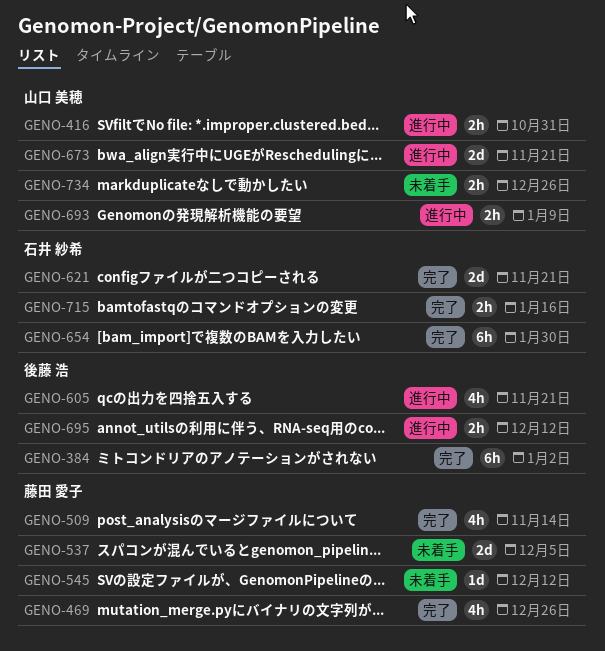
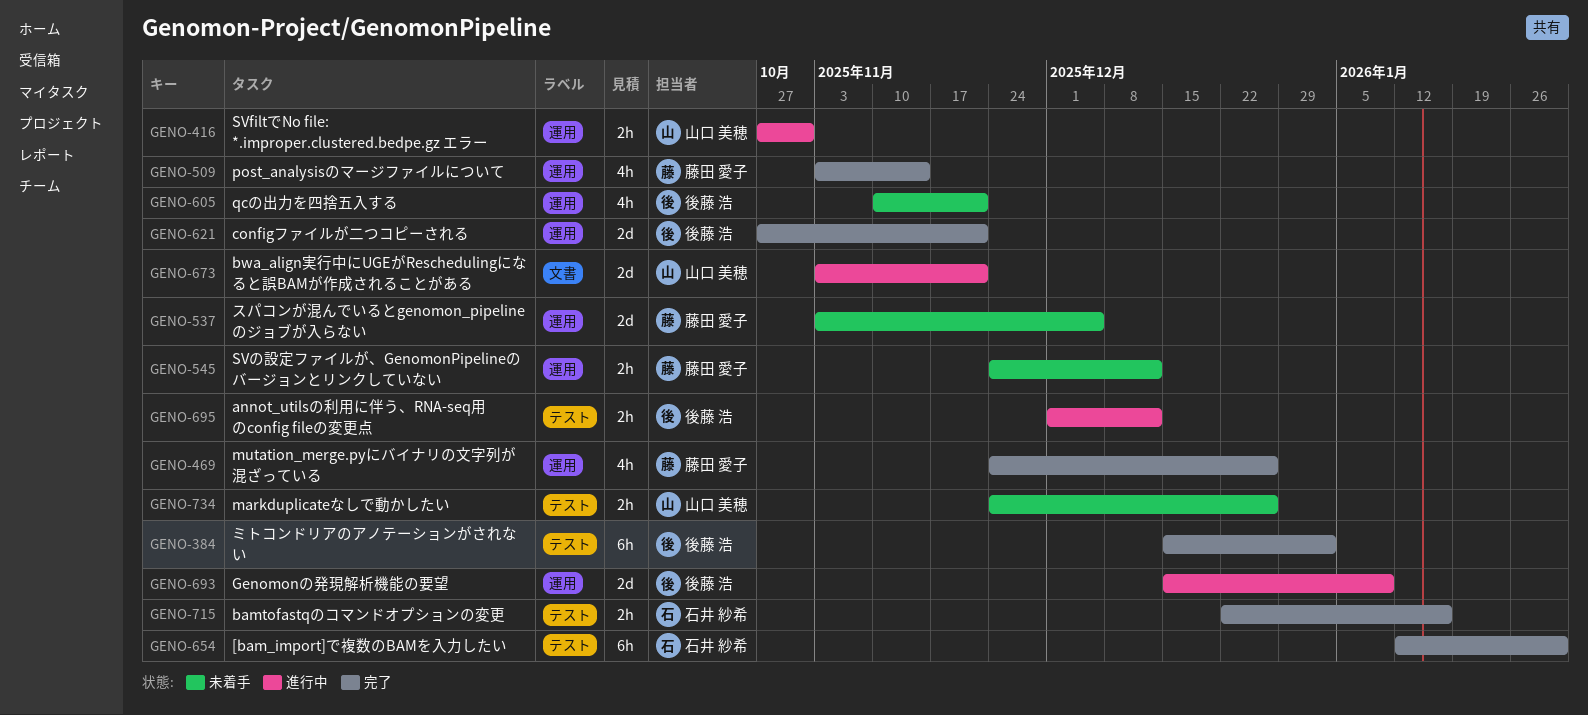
GENO-545, estimate: 1d -> 2h
GENO-605, status: 進行中 -> 未着手
GENO-621, owner: 石井 紗希 -> 後藤 浩
GENO-693, owner: 山口 美穂 -> 後藤 浩
GENO-693, estimate: 2h -> 2d

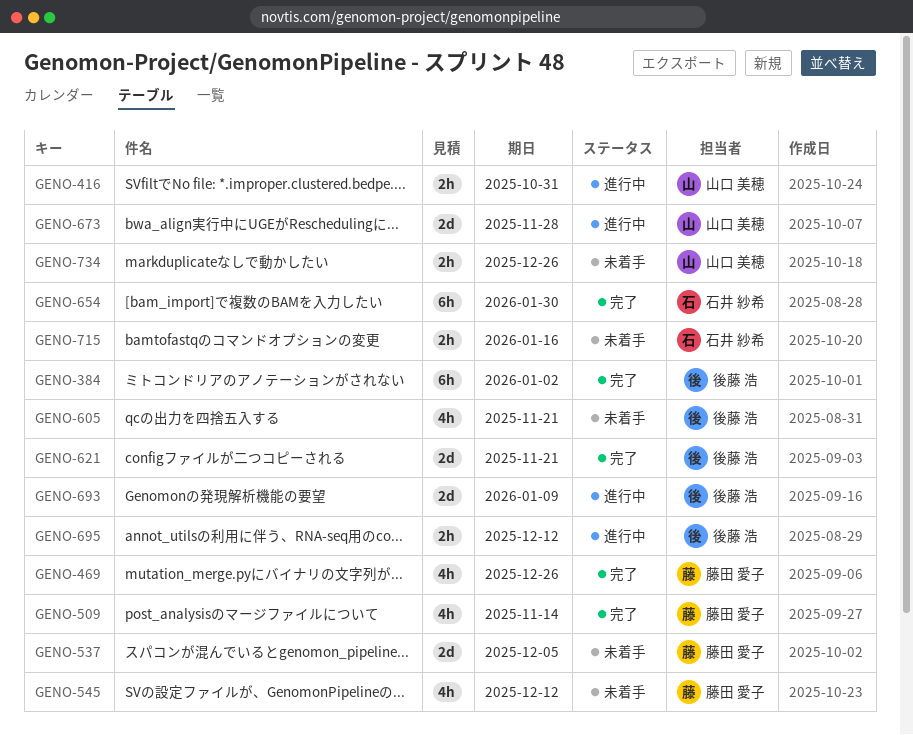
GENO-545, estimate: 2h -> 4h
GENO-673, due: Nov 21 -> Nov 28
GENO-715, status: 完了 -> 未着手

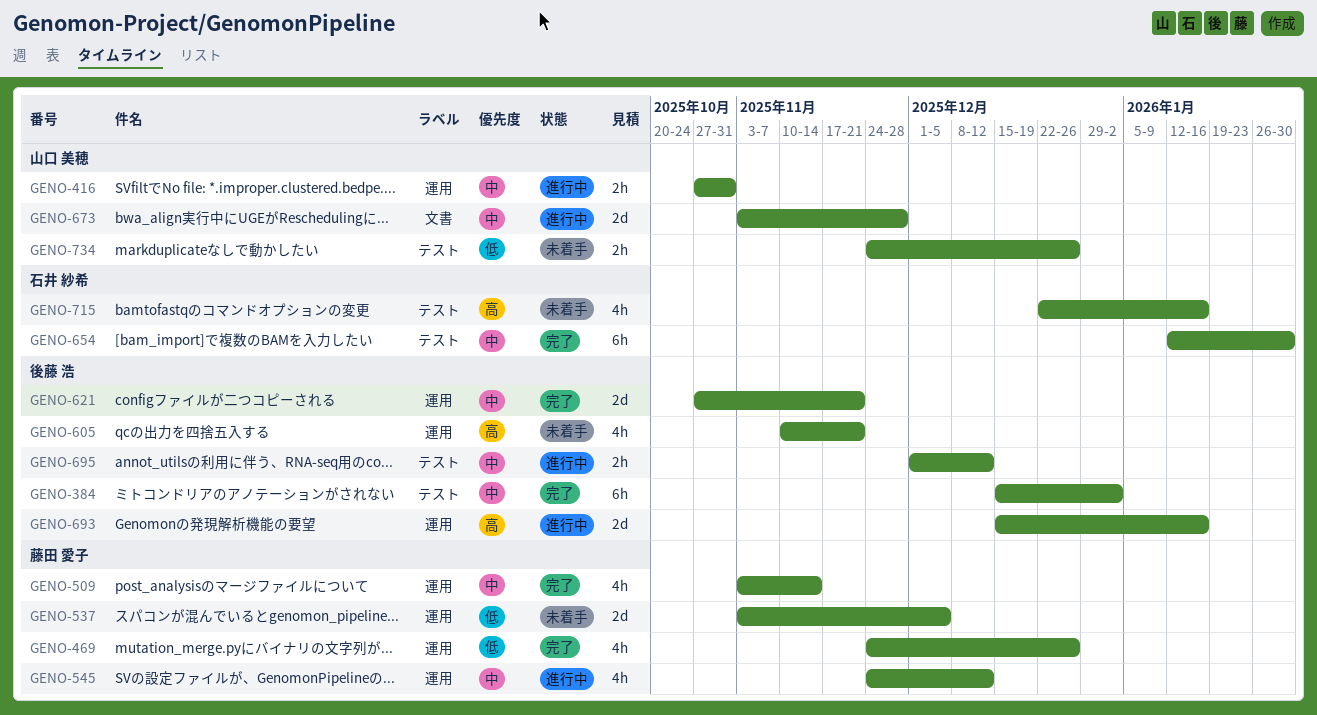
GENO-545, status: 未着手 -> 進行中
GENO-693, due: Jan 9 -> Jan 16
GENO-715, estimate: 2h -> 4h

